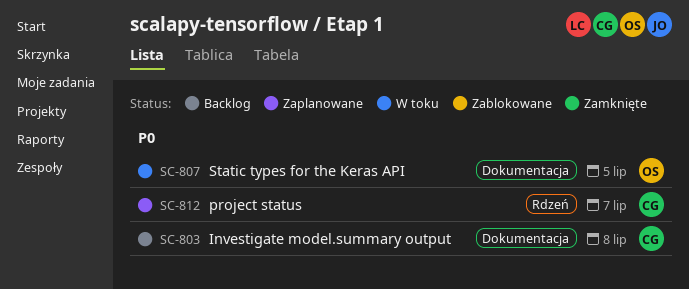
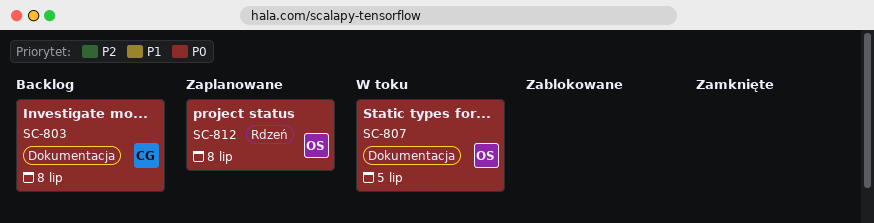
SC-812, owner: CG -> OS
SC-812, due: Jul 7 -> Jul 8

